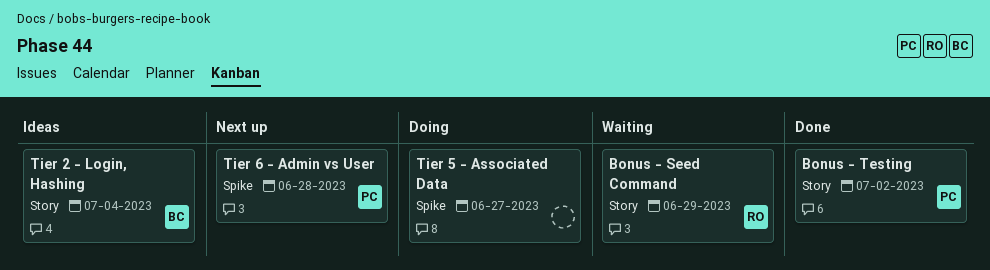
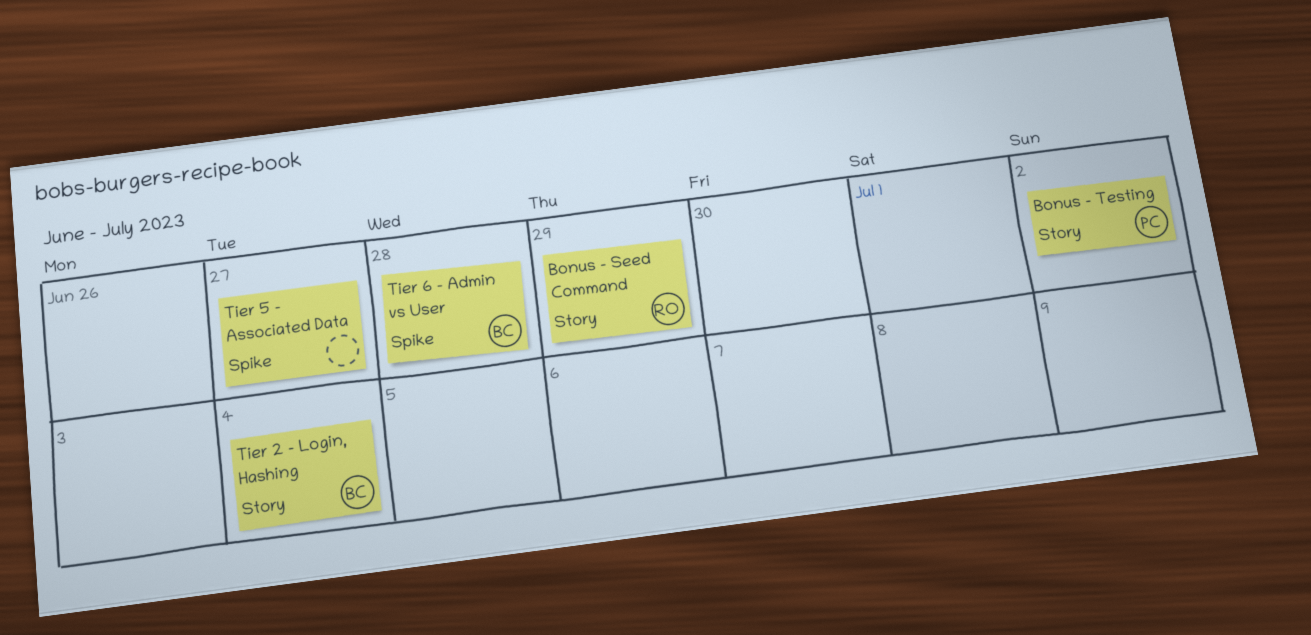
Tier 6 - Admin vs User, owner: PC -> BC

